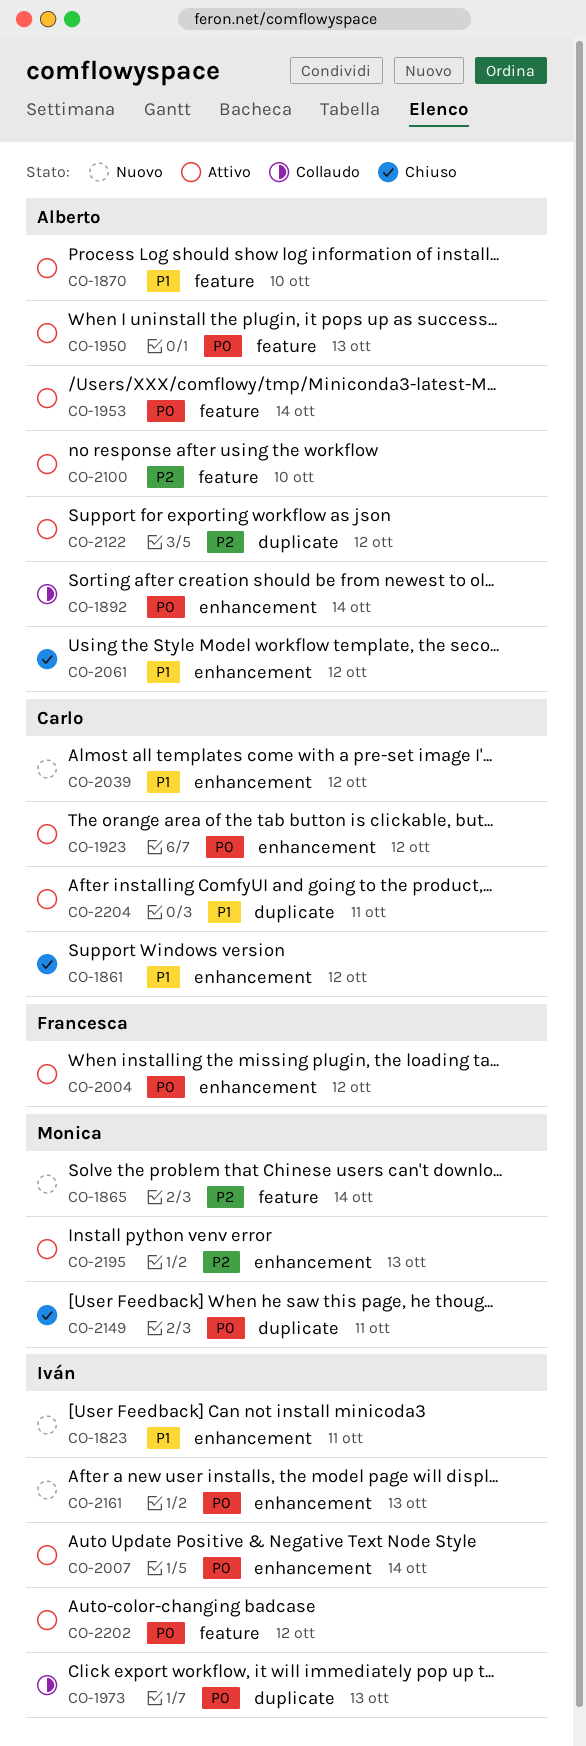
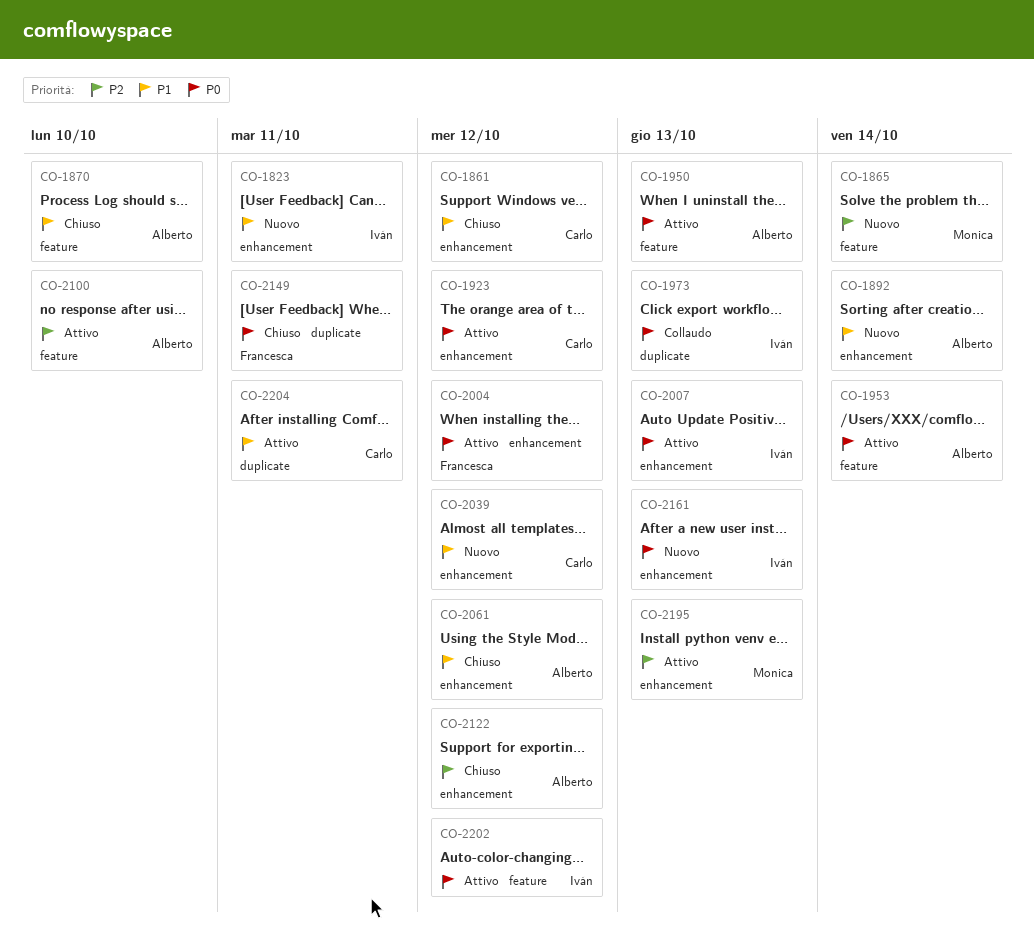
CO-1870, status: Attivo -> Chiuso
CO-1892, status: Collaudo -> Nuovo
CO-1892, priority: P0 -> P1
CO-2007, due: Oct 14 -> Oct 13
CO-2122, status: Attivo -> Chiuso
CO-2122, label: duplicate -> enhancement
CO-2149, owner: Monica -> Francesca

